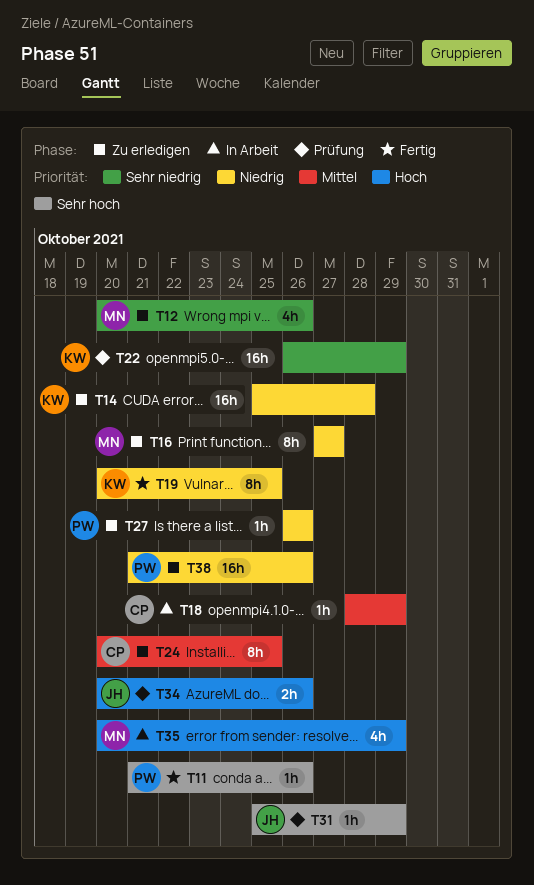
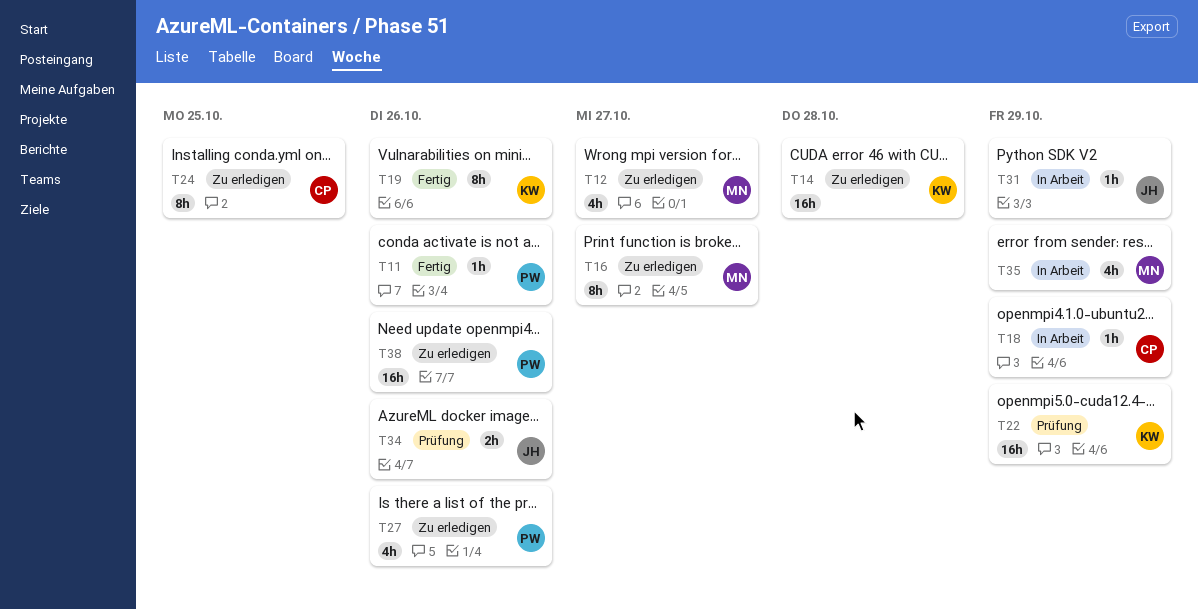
T12, due: Oct 26 -> Oct 27
T19, due: Oct 25 -> Oct 26
T27, estimate: 1h -> 4h
T31, status: Prüfung -> In Arbeit

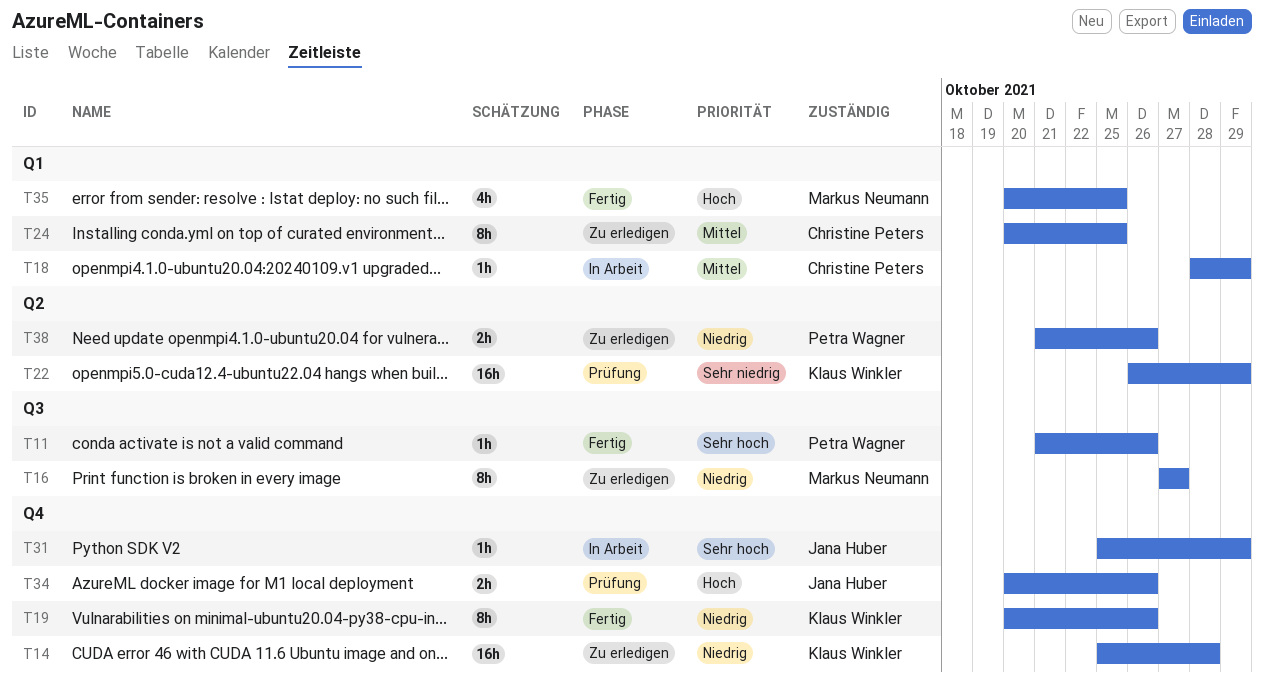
T12: present -> none
T27: present -> none
T35, status: In Arbeit -> Fertig
T35, due: Oct 29 -> Oct 25
T38, estimate: 16h -> 2h

